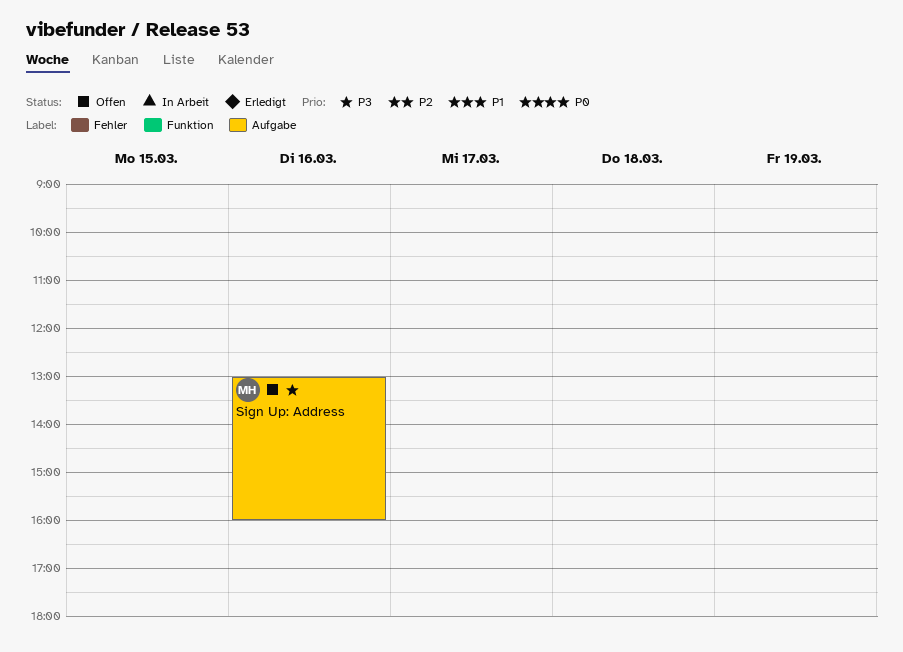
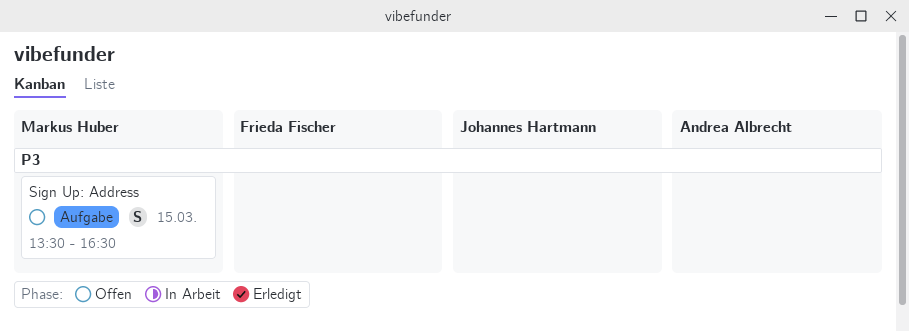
Sign Up: Address, day: Mar 16 -> Mar 15
Sign Up: Address, begins: 13:00 -> 13:30
Sign Up: Address, ends: 16:00 -> 16:30

